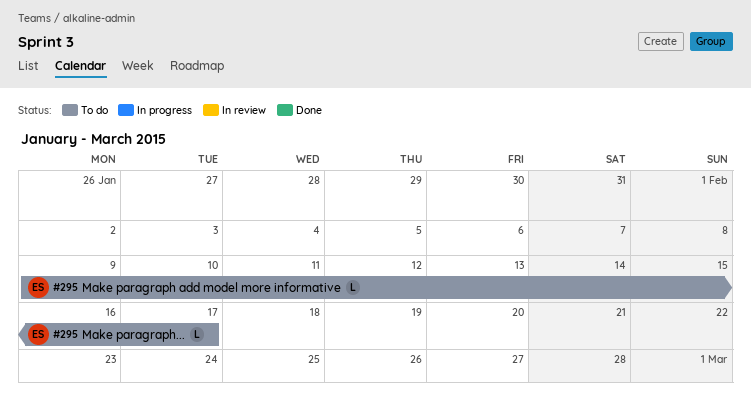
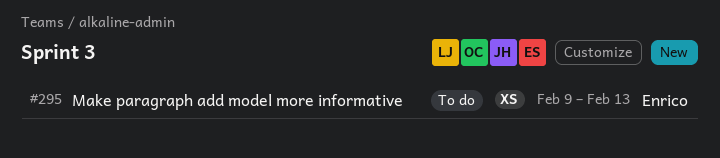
#295, estimate: L -> XS
#295, due: Feb 17 -> Feb 13

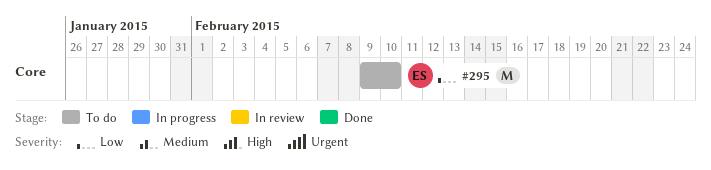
#295, estimate: XS -> M
#295, due: Feb 13 -> Feb 10

